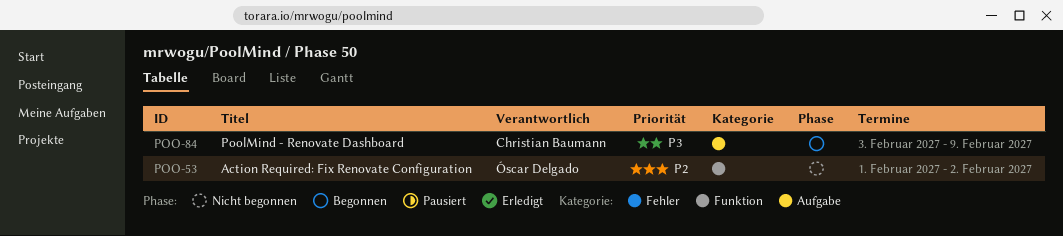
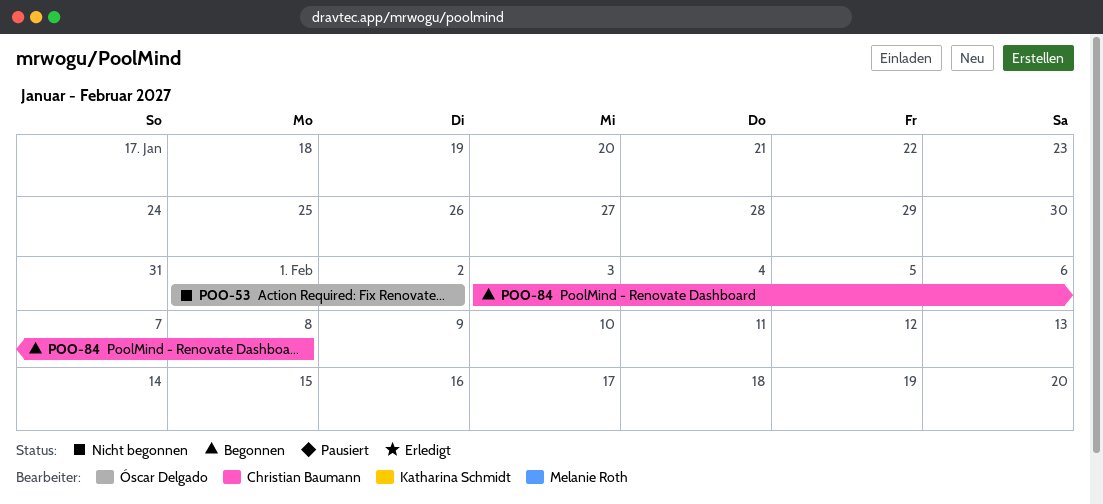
POO-84, due: Feb 9 -> Feb 8

